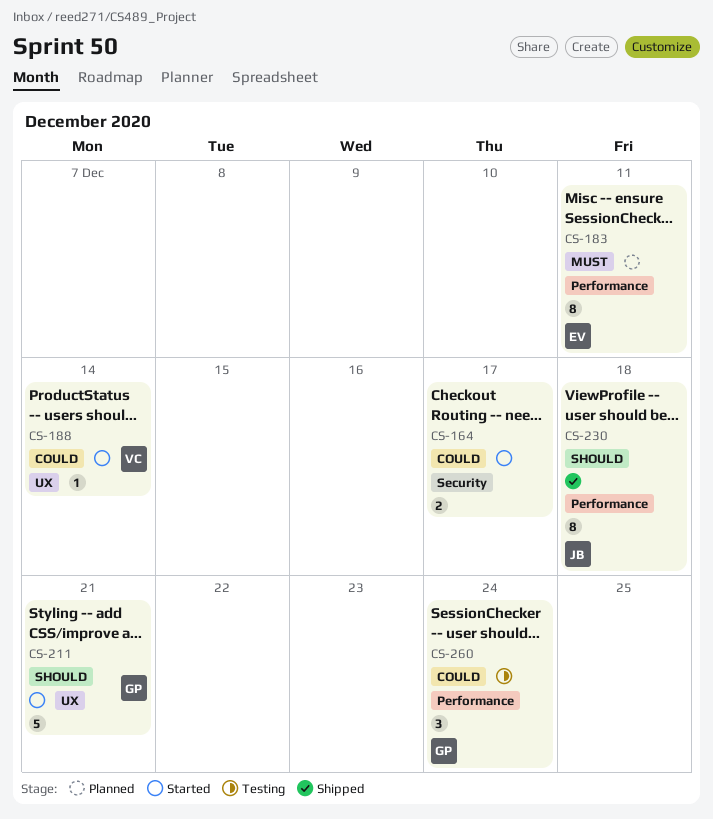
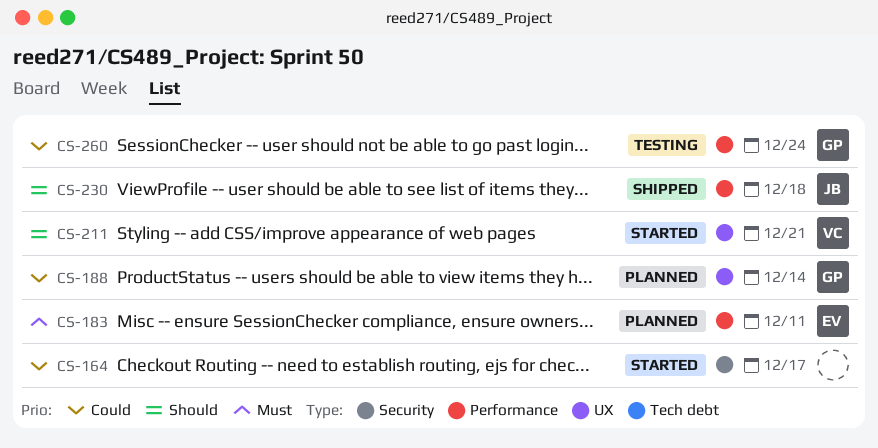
CS-188, status: Started -> Planned
CS-188, owner: VC -> GP
CS-211, owner: GP -> VC

